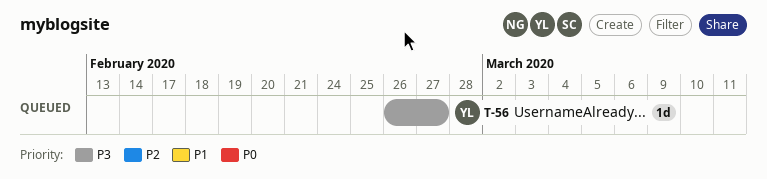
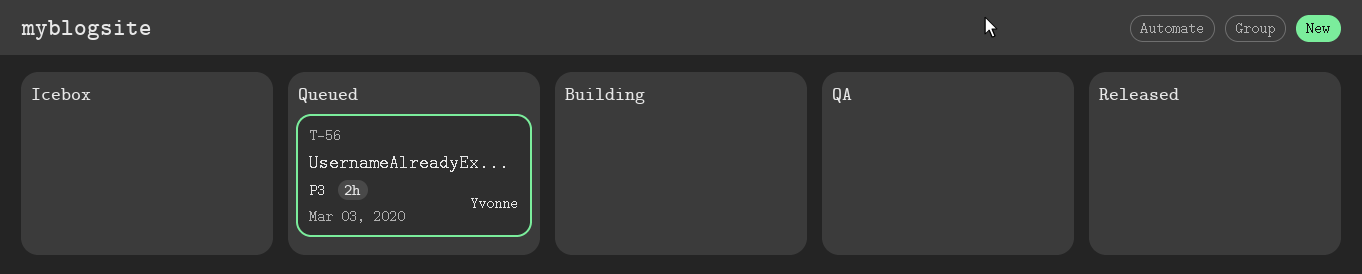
T-56, estimate: 1d -> 2h
T-56, due: Feb 27 -> Mar 3

